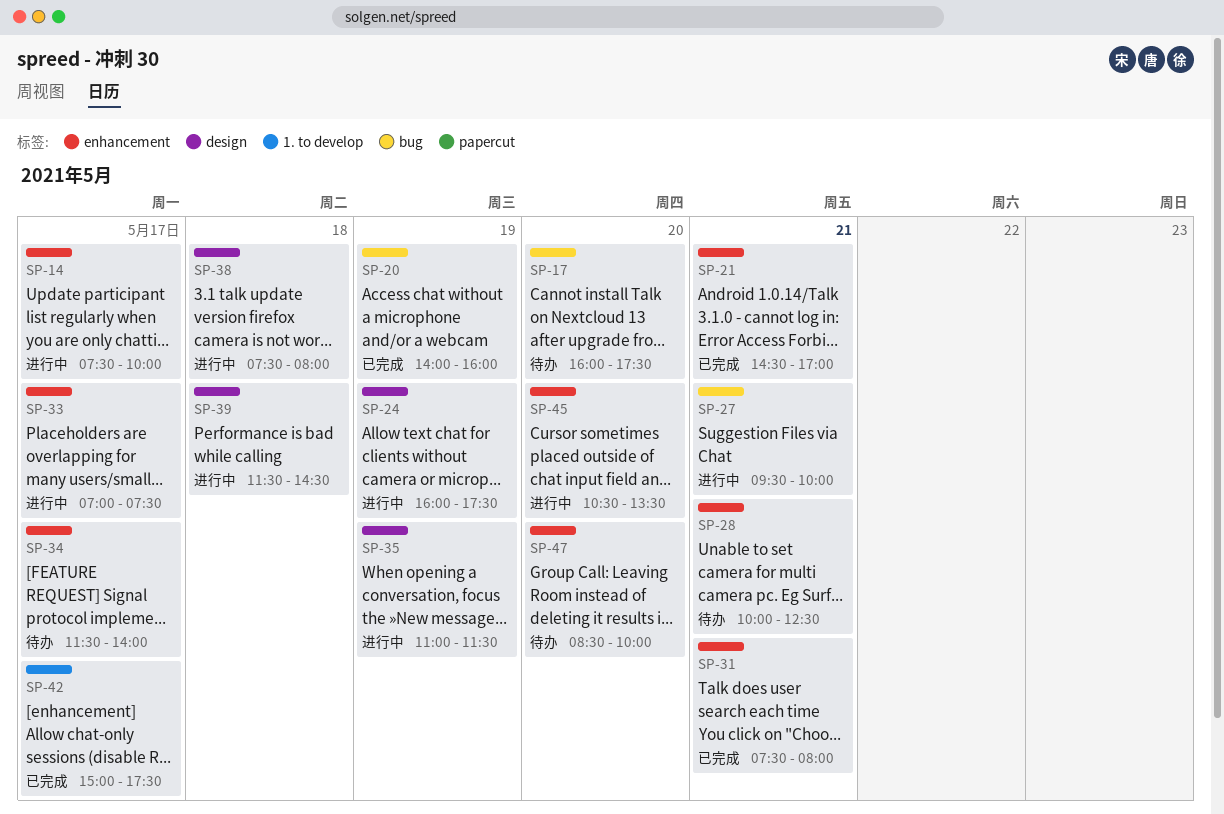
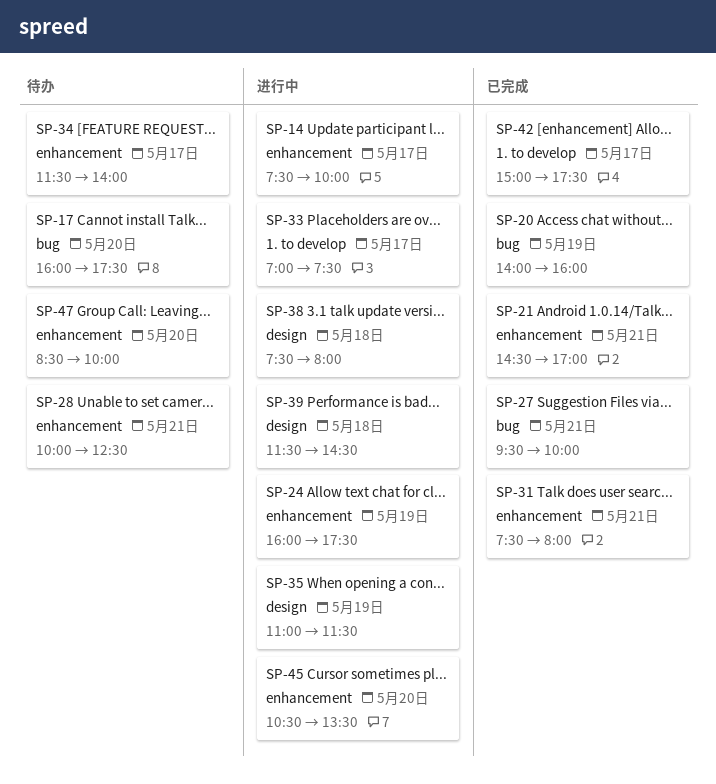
SP-24, label: design -> enhancement
SP-27, status: 进行中 -> 已完成
SP-33, label: enhancement -> 1. to develop

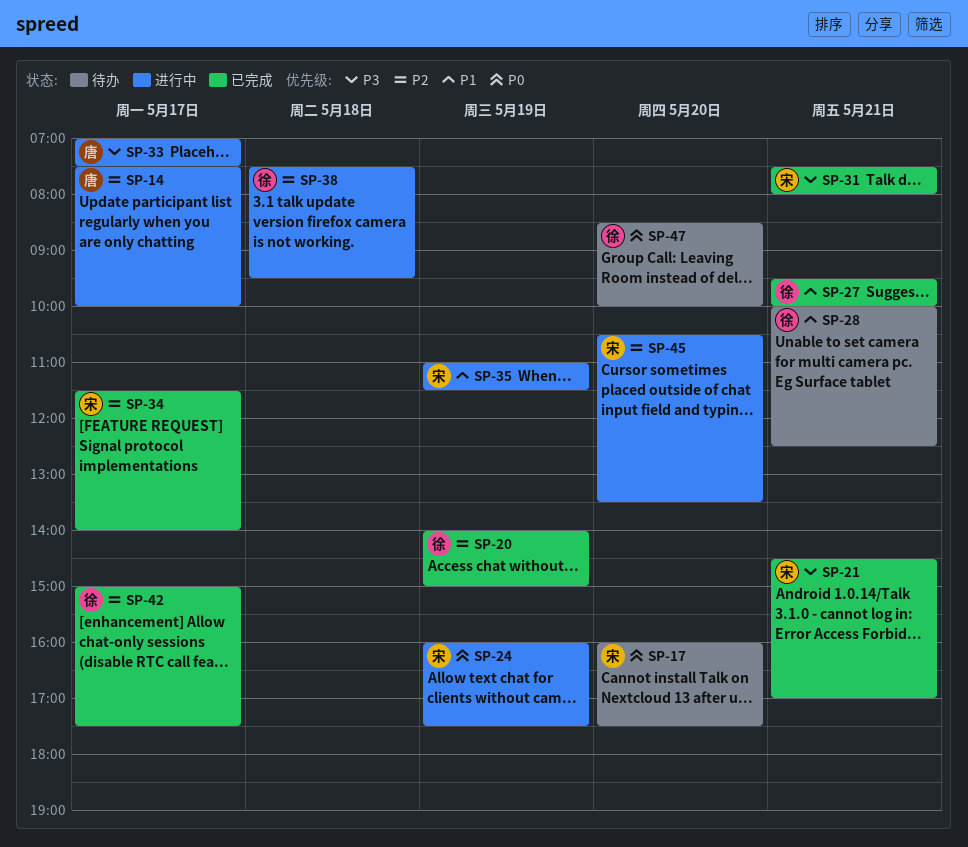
SP-20, ends: 16:00 -> 15:00
SP-34, status: 待办 -> 已完成
SP-38, ends: 08:00 -> 09:30
SP-39: present -> none

